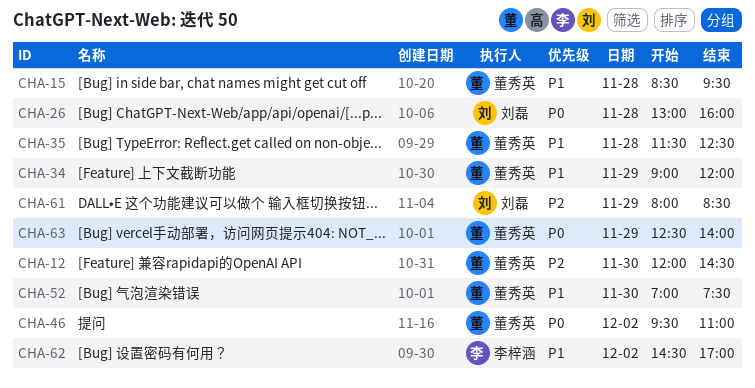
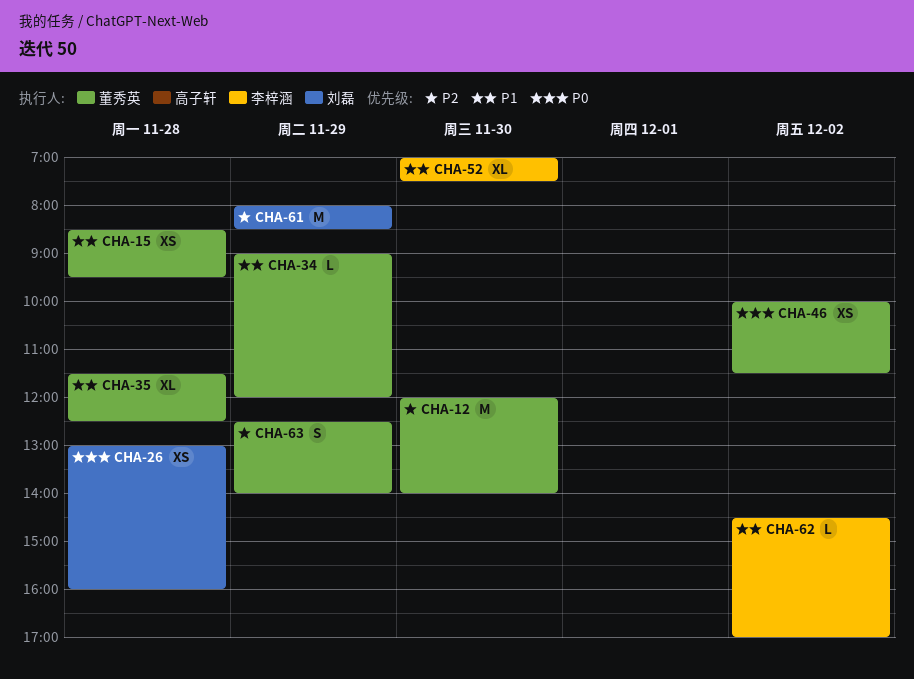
CHA-12, ends: 14:30 -> 14:00
CHA-46, begins: 09:30 -> 10:00
CHA-46, ends: 11:00 -> 11:30
CHA-52, owner: 董秀英 -> 李梓涵
CHA-63, priority: P0 -> P2

